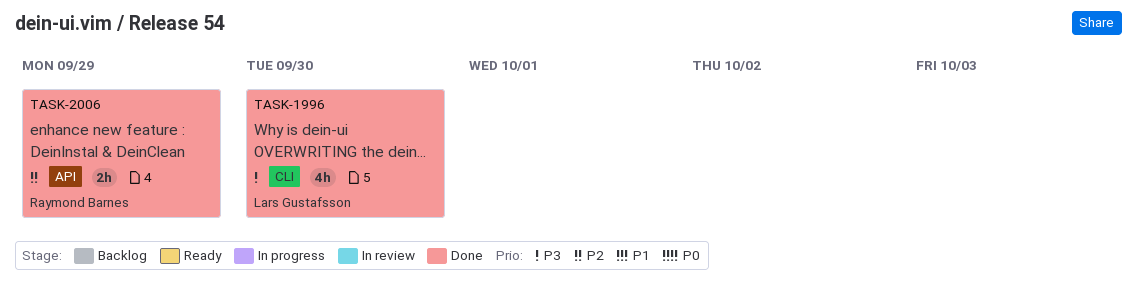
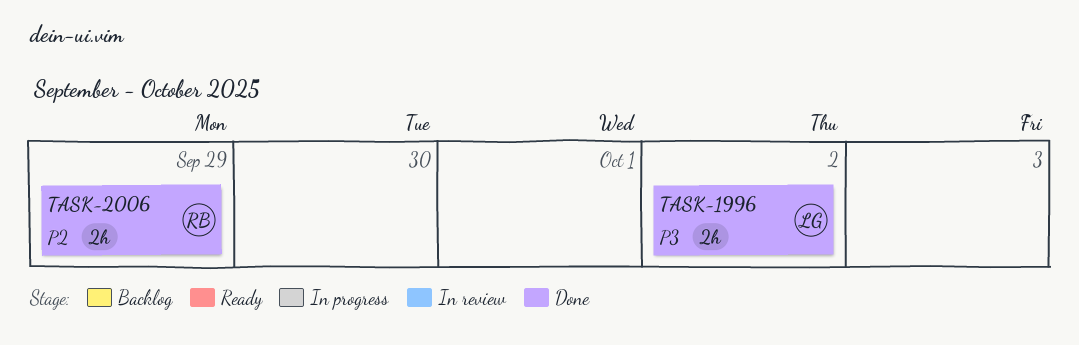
TASK-1996, estimate: 4h -> 2h
TASK-1996, due: Sep 30 -> Oct 2

